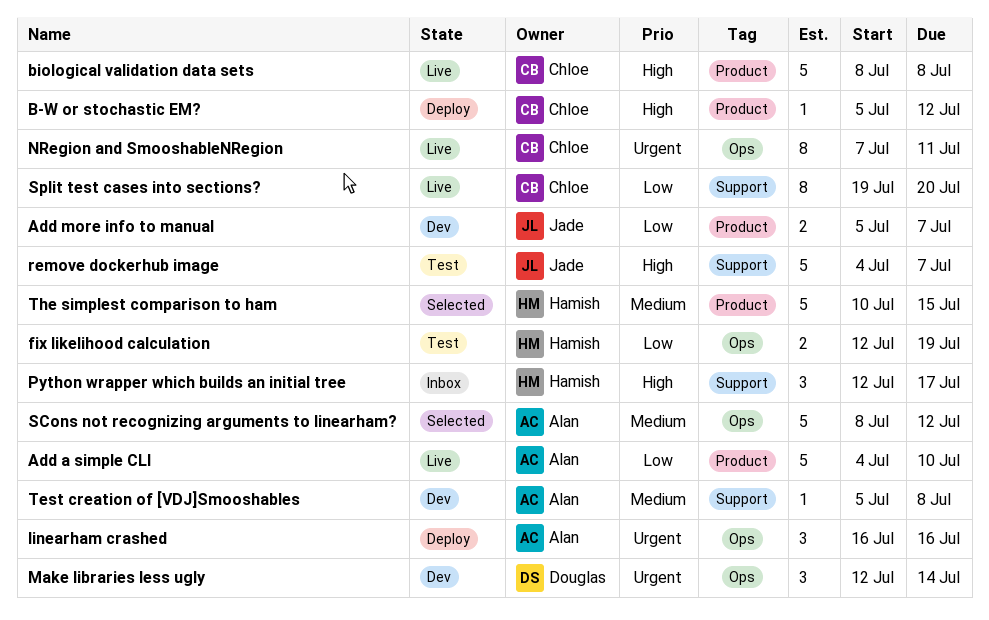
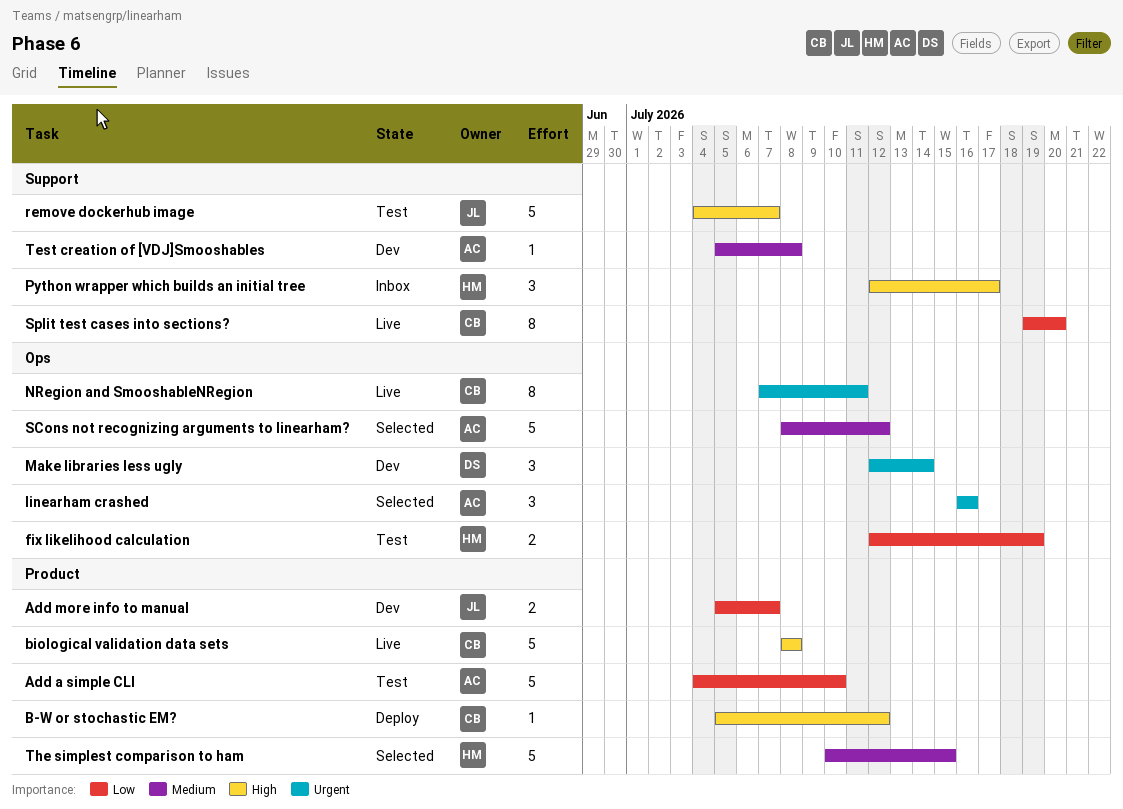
Add a simple CLI, status: Live -> Test
linearham crashed, status: Deploy -> Selected

